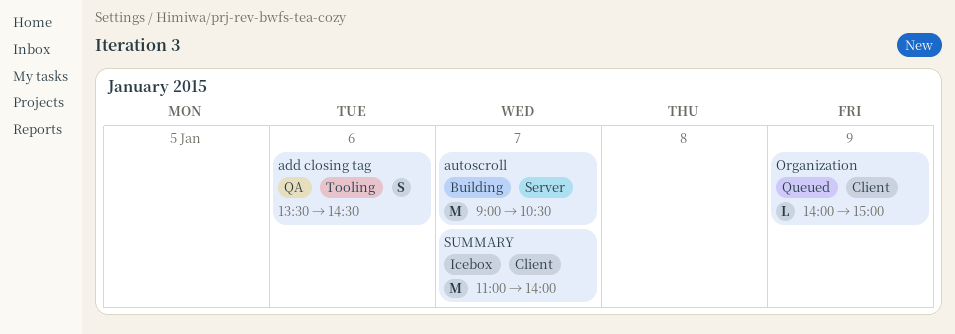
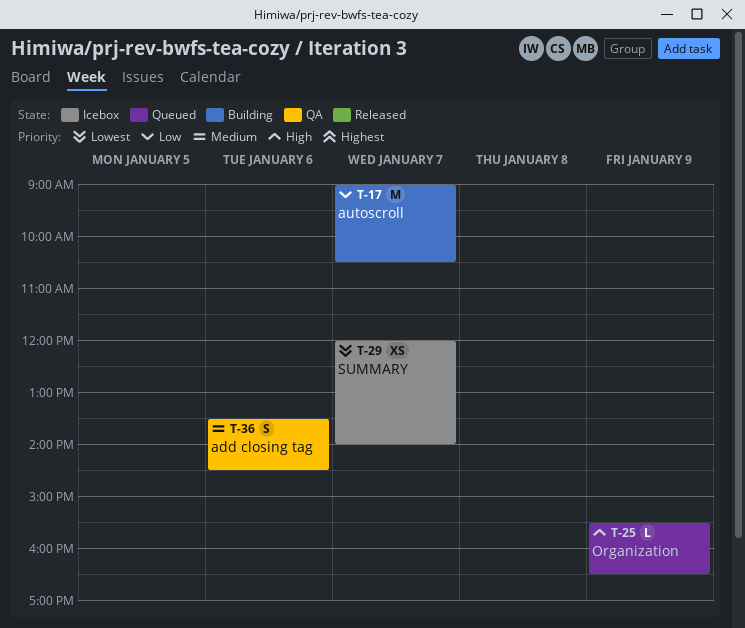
Organization, begins: 14:00 -> 15:30
Organization, ends: 15:00 -> 16:30
SUMMARY, estimate: M -> XS
SUMMARY, begins: 11:00 -> 12:00

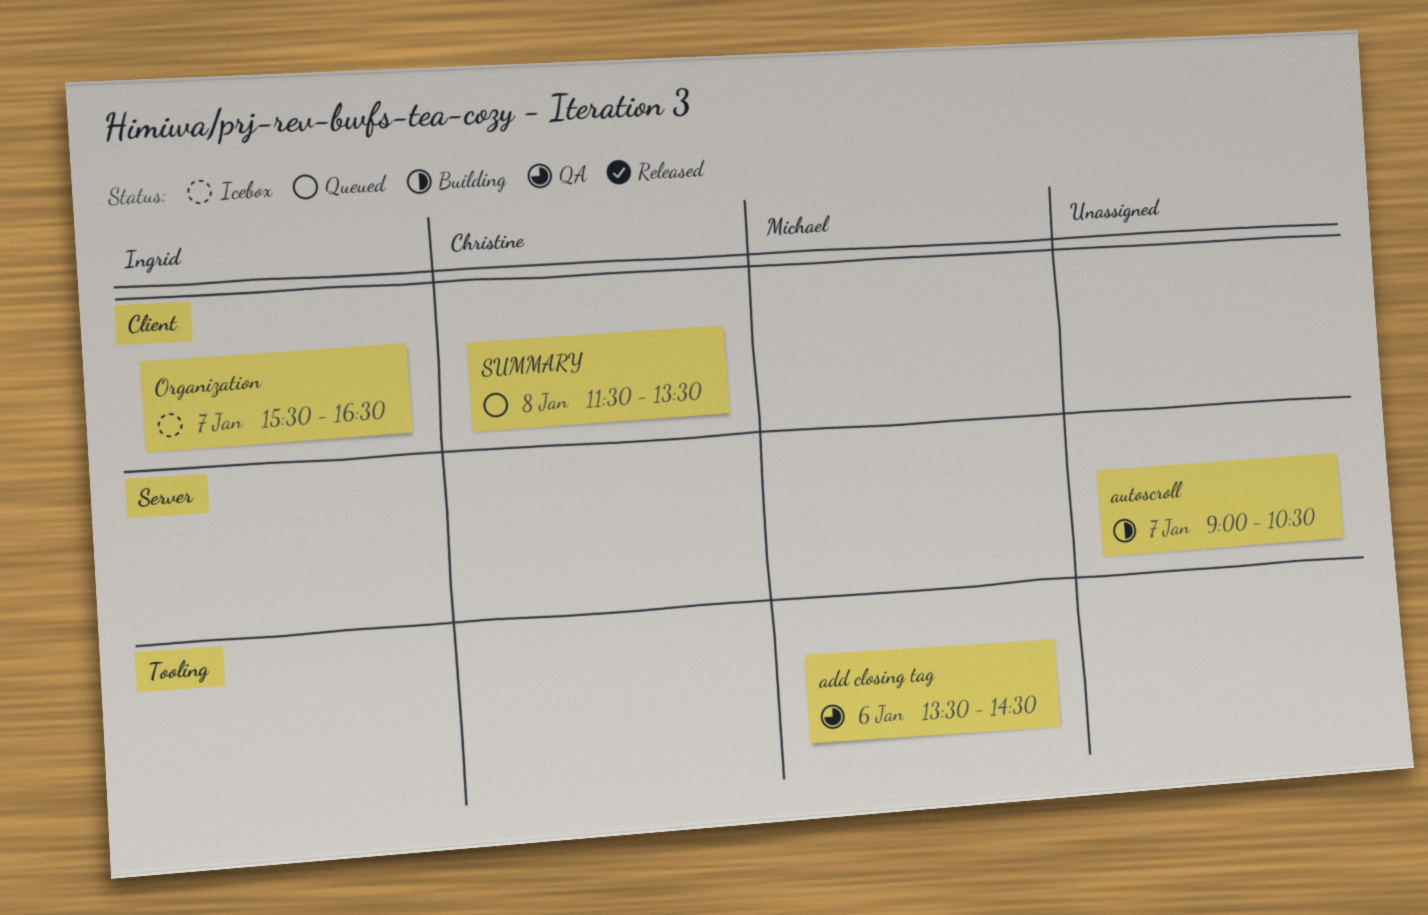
Organization, status: Queued -> Icebox
Organization, day: Jan 9 -> Jan 7
SUMMARY, status: Icebox -> Queued
SUMMARY, day: Jan 7 -> Jan 8
SUMMARY, begins: 12:00 -> 11:30
SUMMARY, ends: 14:00 -> 13:30

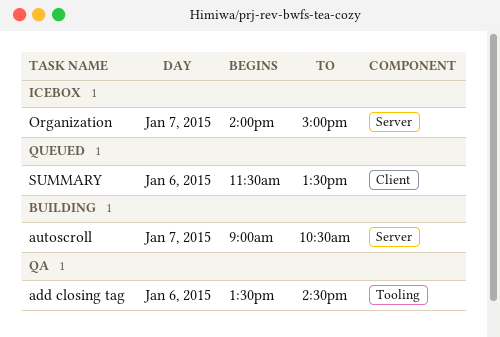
Organization, label: Client -> Server
Organization, begins: 15:30 -> 14:00
Organization, ends: 16:30 -> 15:00
SUMMARY, day: Jan 8 -> Jan 6

